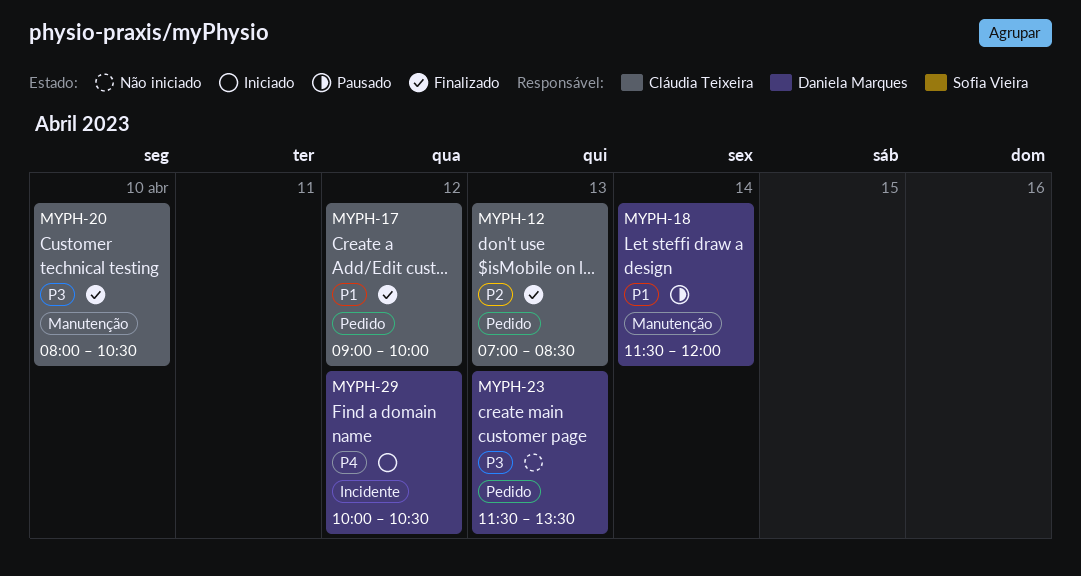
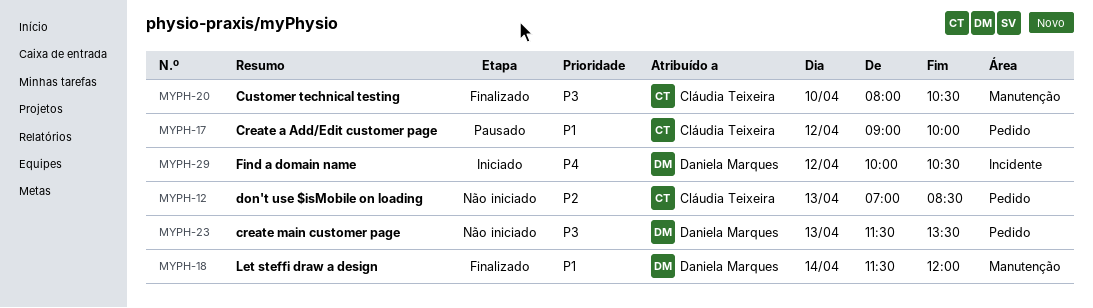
MYPH-12, status: Finalizado -> Não iniciado
MYPH-17, status: Finalizado -> Pausado
MYPH-18, status: Pausado -> Finalizado

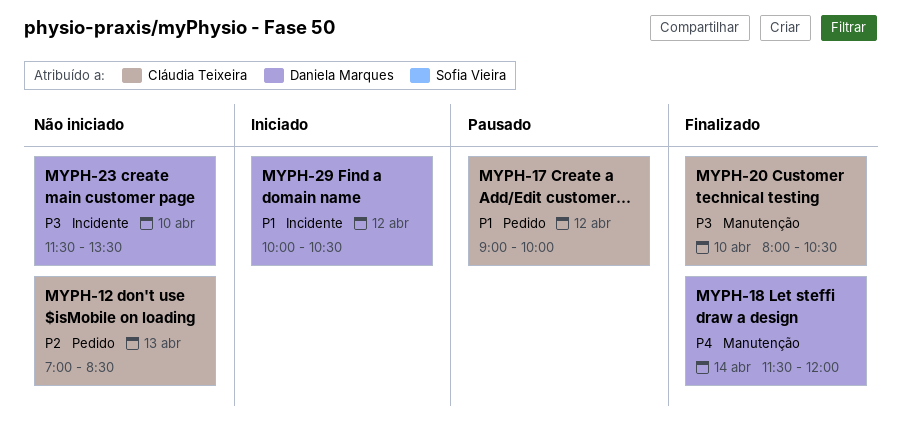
MYPH-18, priority: P1 -> P4
MYPH-23, label: Pedido -> Incidente
MYPH-23, day: Apr 13 -> Apr 10
MYPH-29, priority: P4 -> P1

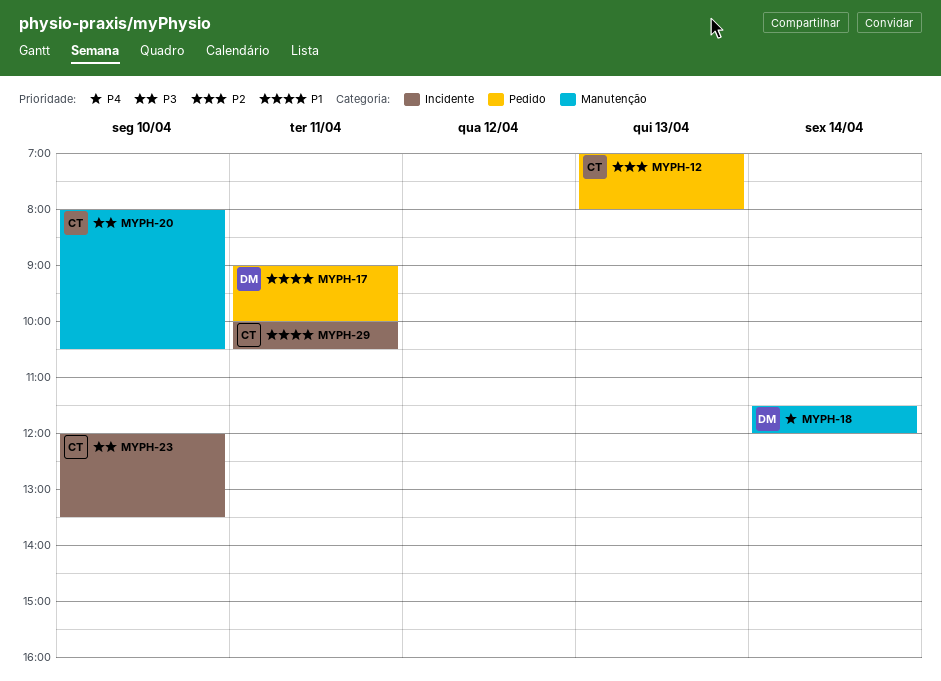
MYPH-12, ends: 08:30 -> 08:00
MYPH-17, owner: Cláudia Teixeira -> Daniela Marques
MYPH-17, day: Apr 12 -> Apr 11
MYPH-23, owner: Daniela Marques -> Cláudia Teixeira
MYPH-23, begins: 11:30 -> 12:00
MYPH-29, owner: Daniela Marques -> Cláudia Teixeira
MYPH-29, day: Apr 12 -> Apr 11

